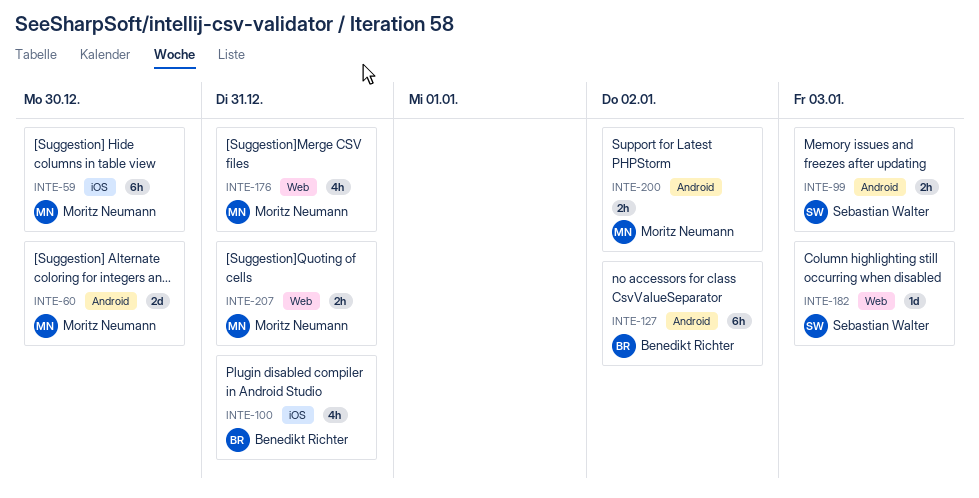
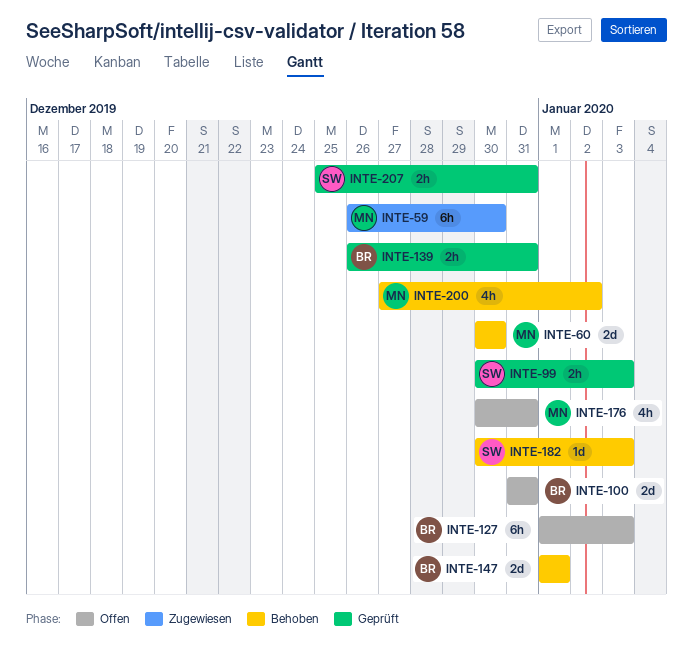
INTE-100, estimate: 4h -> 2d
INTE-127, due: Jan 2 -> Jan 3
INTE-139: none -> present
INTE-147: none -> present
INTE-200, estimate: 2h -> 4h
INTE-207, owner: Moritz Neumann -> Sebastian Walter

